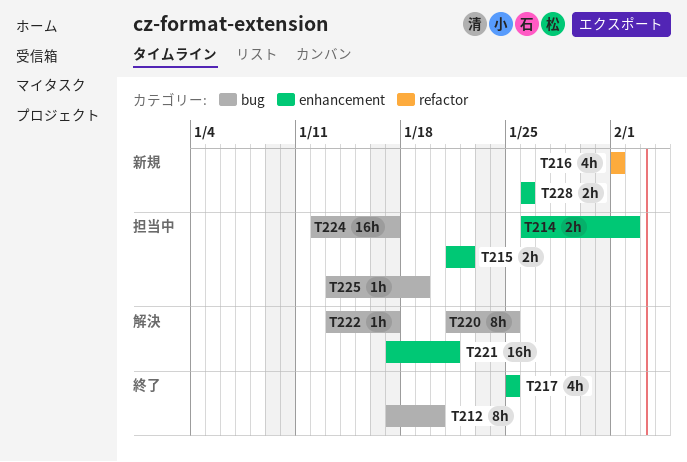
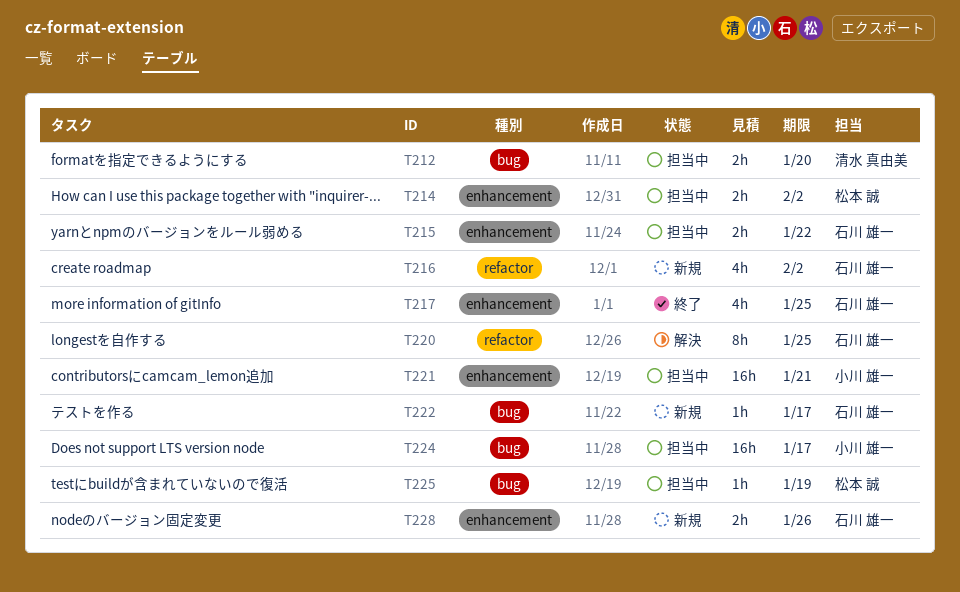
T212, status: 終了 -> 担当中
T212, estimate: 8h -> 2h
T216, due: Feb 1 -> Feb 2
T220, label: bug -> refactor
T221, status: 解決 -> 担当中
T222, status: 解決 -> 新規

